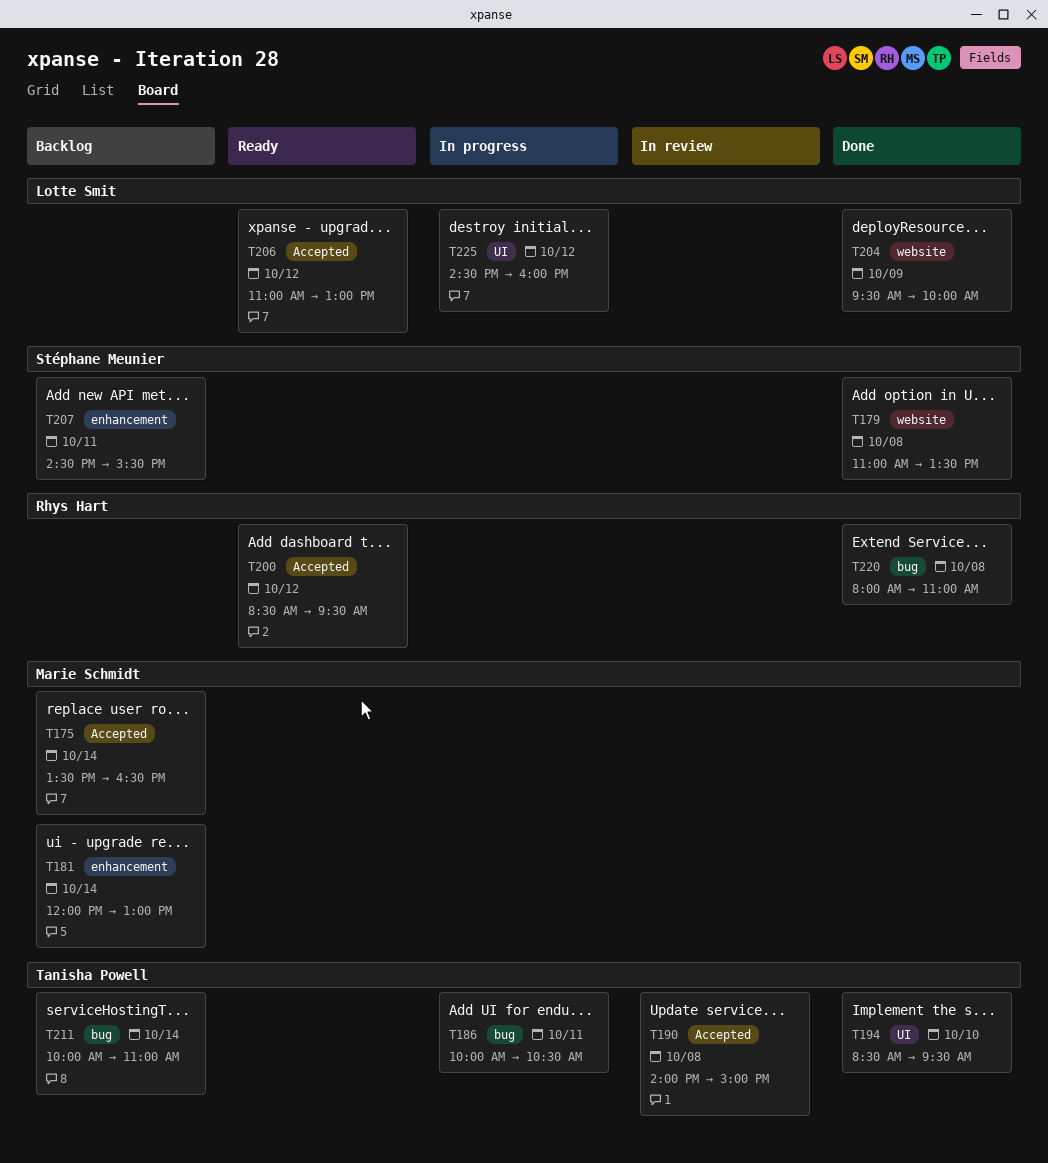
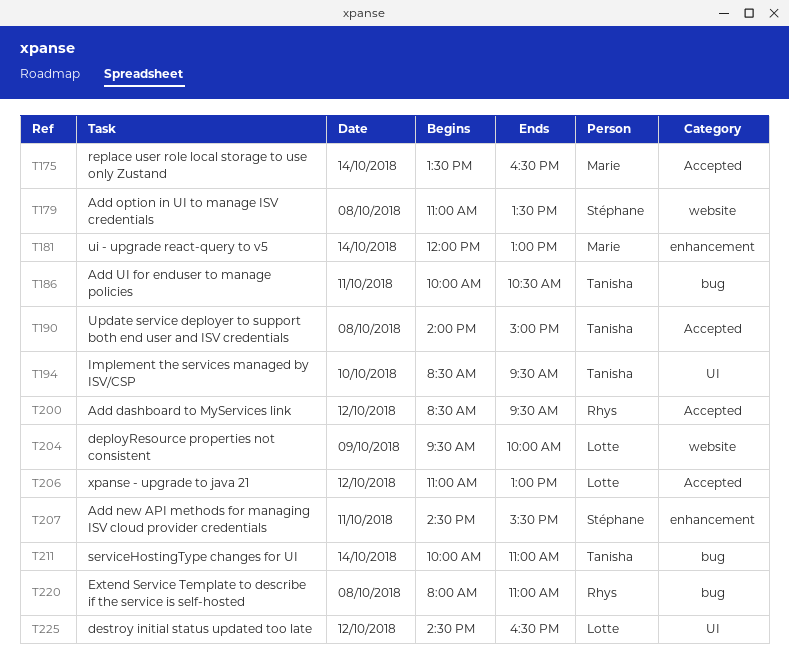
T225, ends: 16:00 -> 16:30

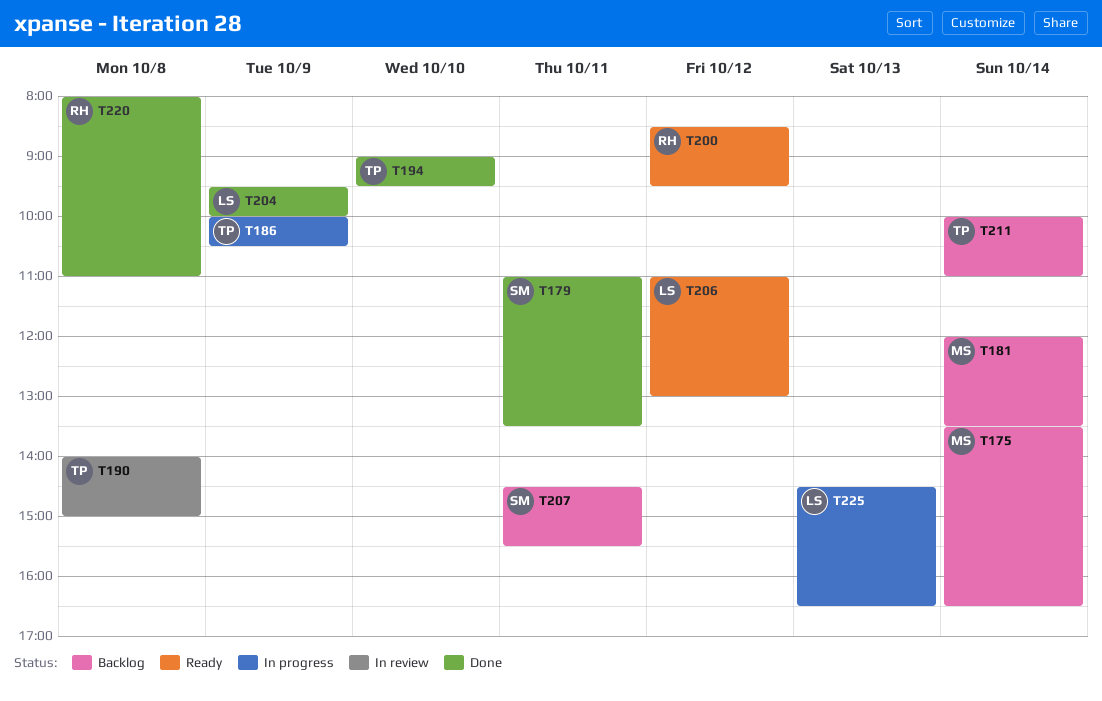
T179, day: Oct 8 -> Oct 11
T181, ends: 13:00 -> 13:30
T186, day: Oct 11 -> Oct 9
T194, begins: 08:30 -> 09:00
T225, day: Oct 12 -> Oct 13

